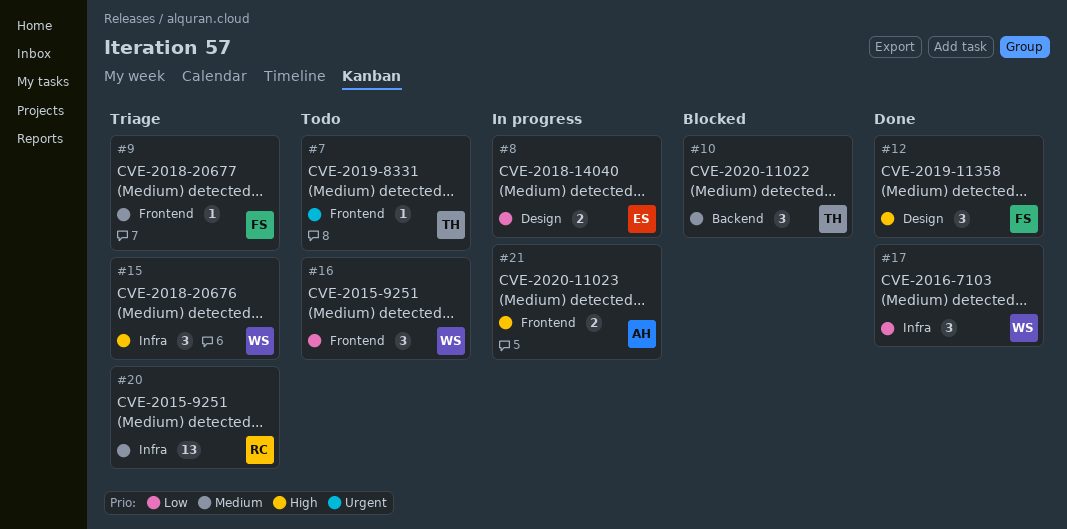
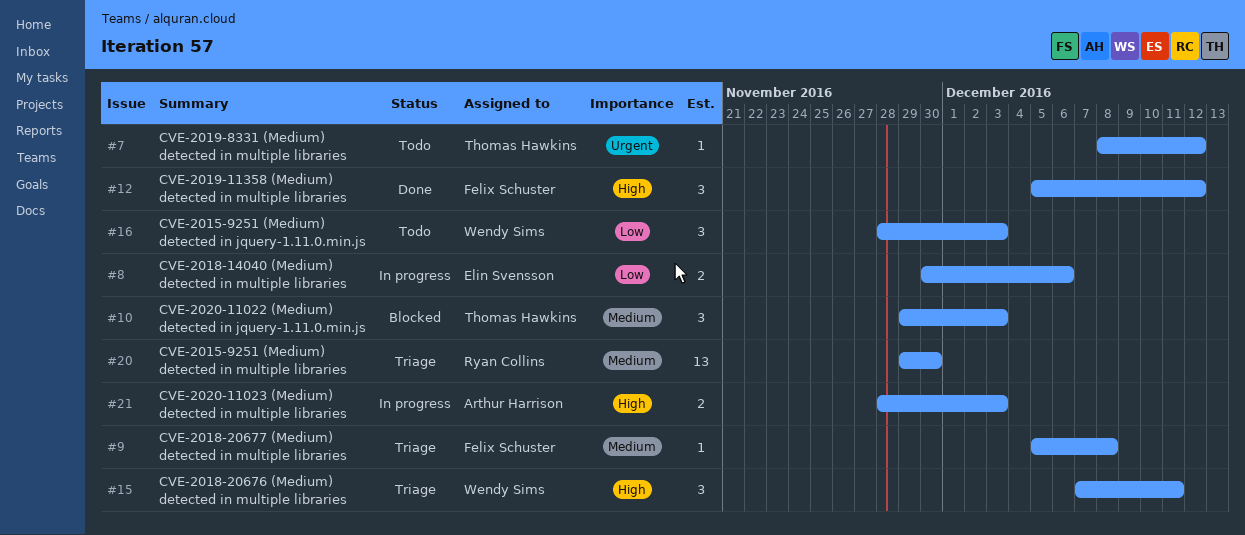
#17: present -> none

